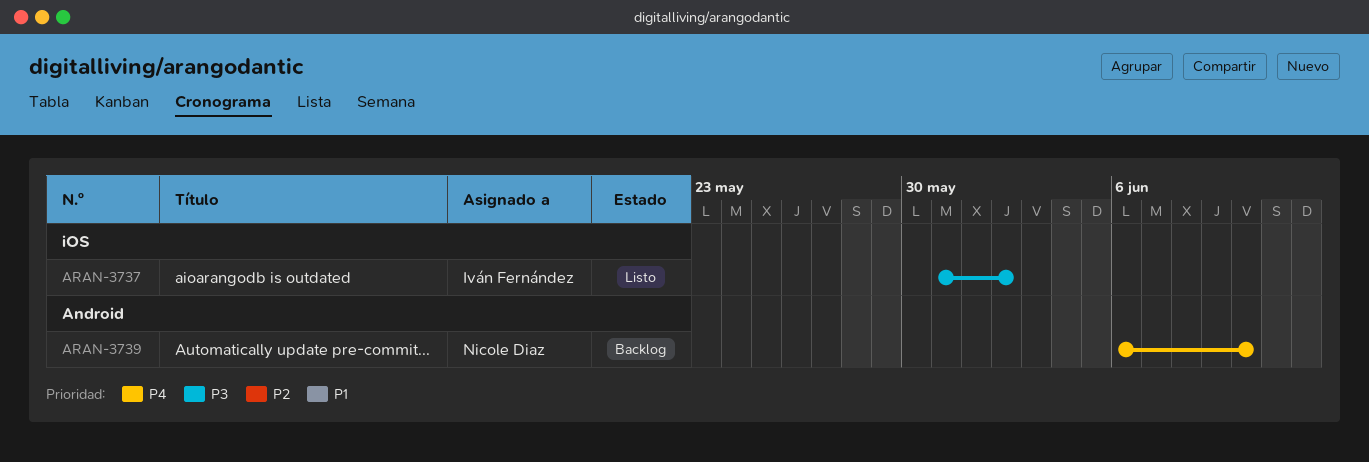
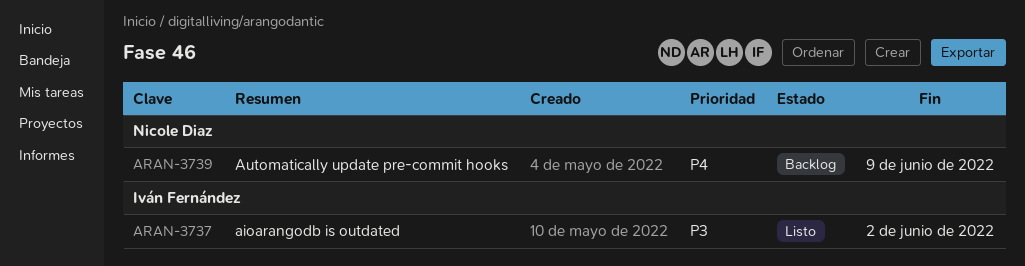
ARAN-3739, due: Jun 10 -> Jun 9

